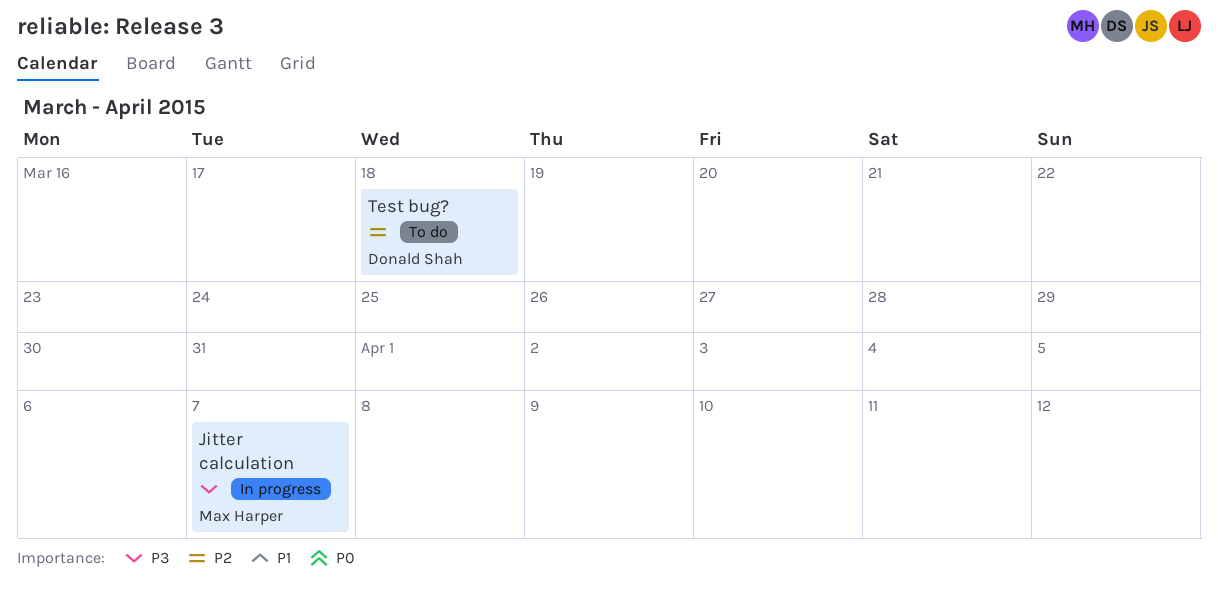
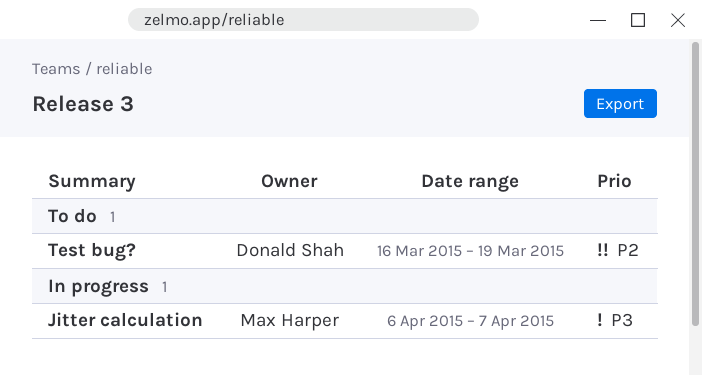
Test bug?, due: Mar 18 -> Mar 19

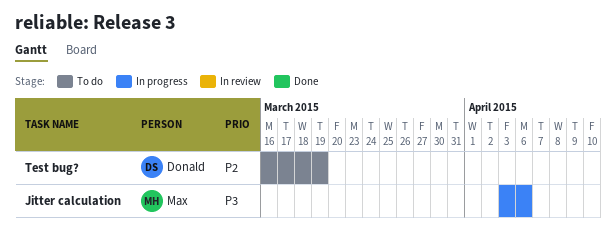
Jitter calculation, start: Apr 6 -> Apr 3
Jitter calculation, due: Apr 7 -> Apr 6

